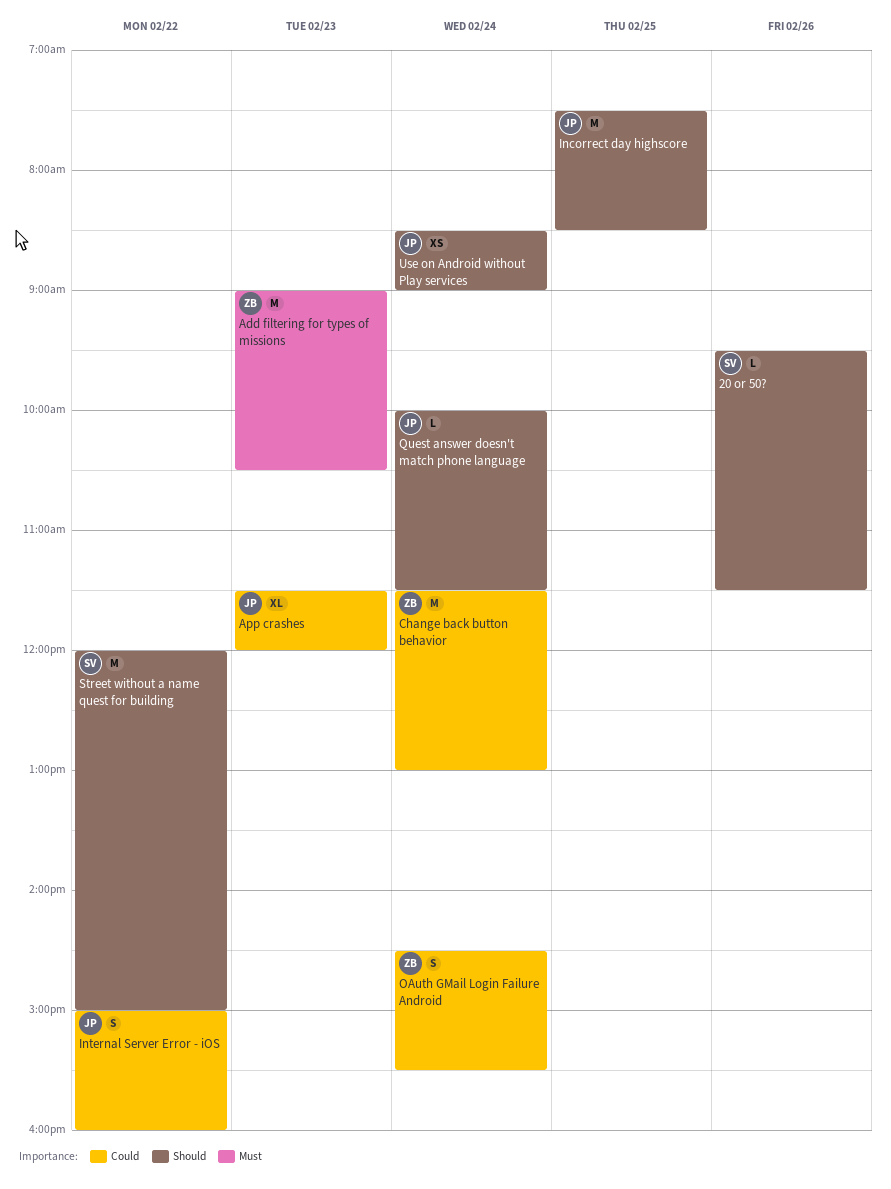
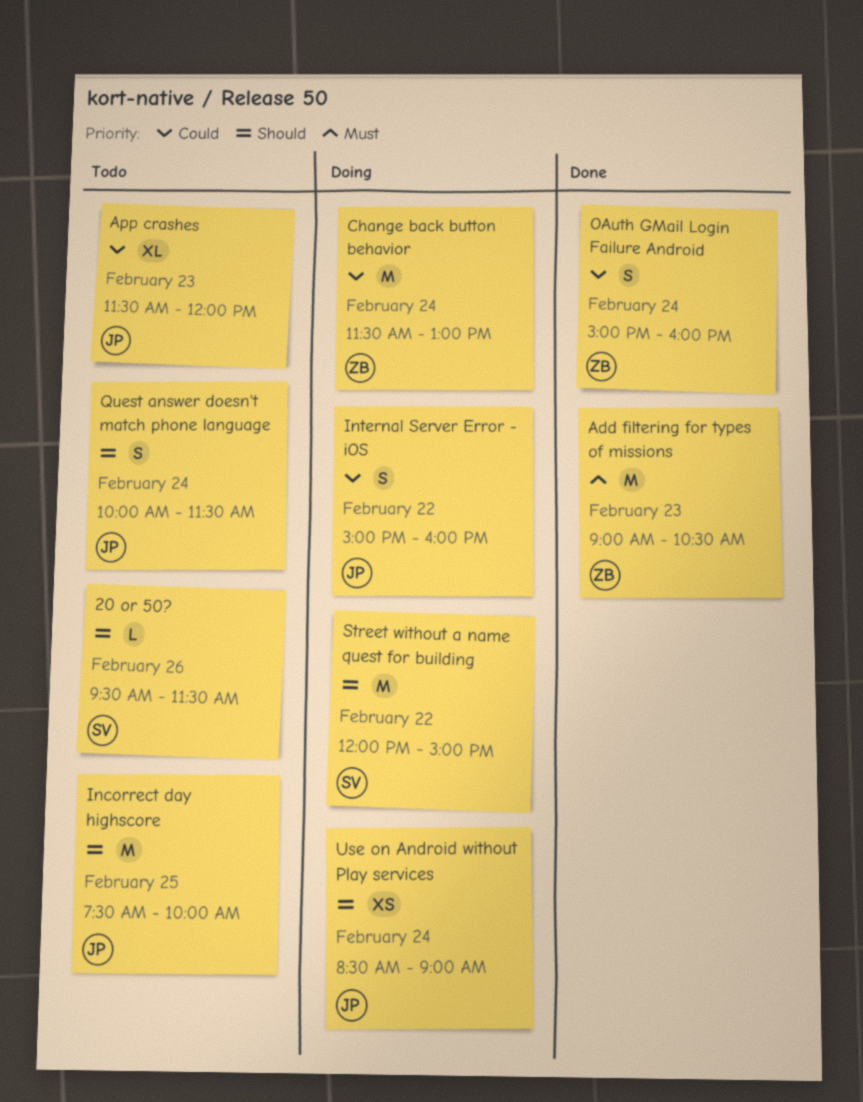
Incorrect day highscore, ends: 08:30 -> 10:00
OAuth GMail Login Failure Android, begins: 14:30 -> 15:00
OAuth GMail Login Failure Android, ends: 15:30 -> 16:00
Quest answer doesn't match phone language, estimate: L -> S

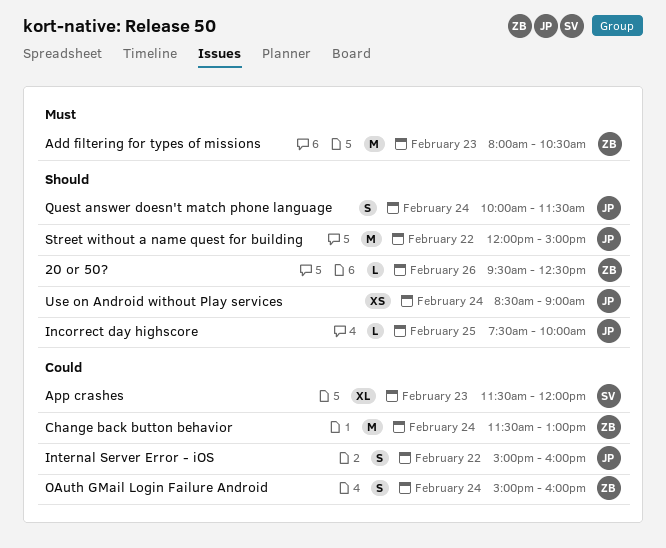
20 or 50?, owner: SV -> ZB
20 or 50?, ends: 11:30 -> 12:30
Add filtering for types of missions, begins: 09:00 -> 08:00
App crashes, owner: JP -> SV
Incorrect day highscore, estimate: M -> L
Street without a name quest for building, owner: SV -> JP

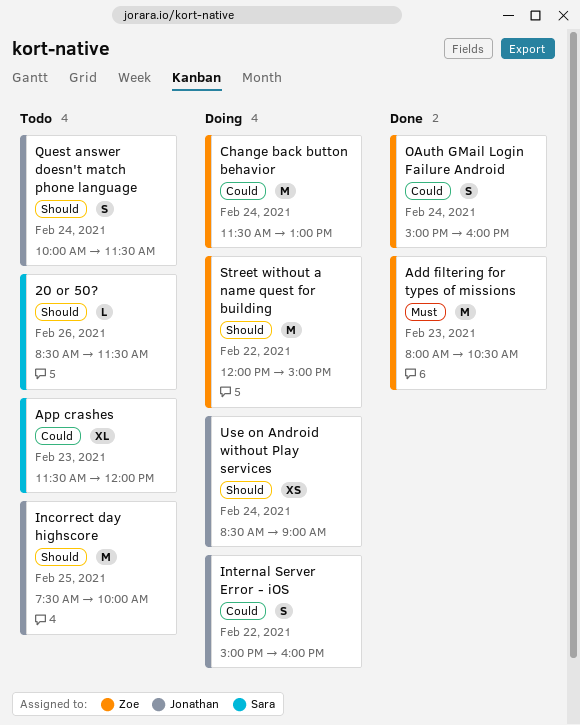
20 or 50?, owner: Zoe -> Sara
20 or 50?, begins: 09:30 -> 08:30
20 or 50?, ends: 12:30 -> 11:30
Incorrect day highscore, estimate: L -> M
Street without a name quest for building, owner: Jonathan -> Zoe

